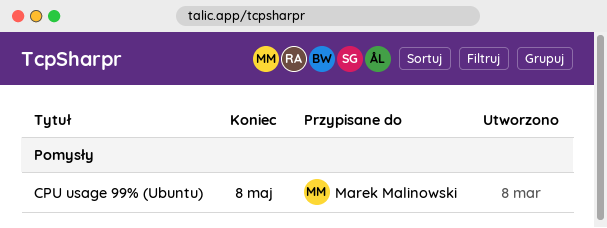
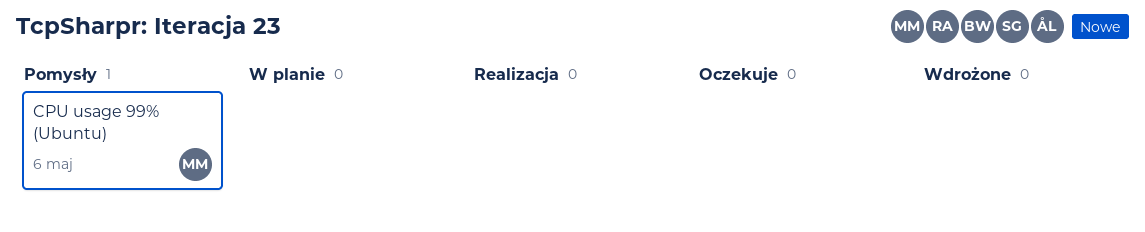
CPU usage 99% (Ubuntu), due: May 8 -> May 6

